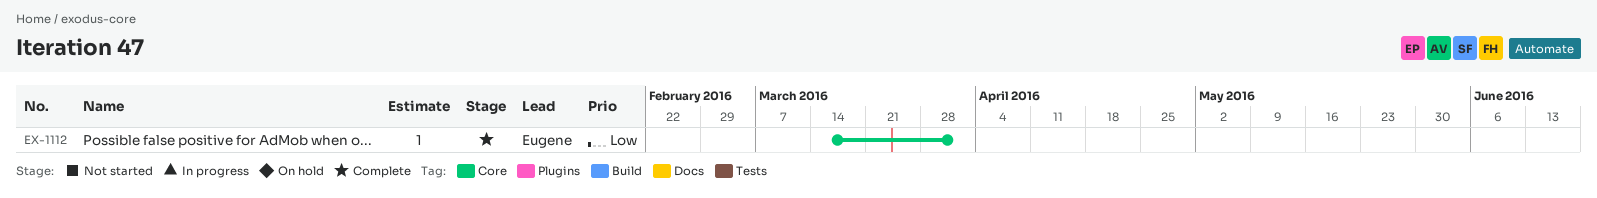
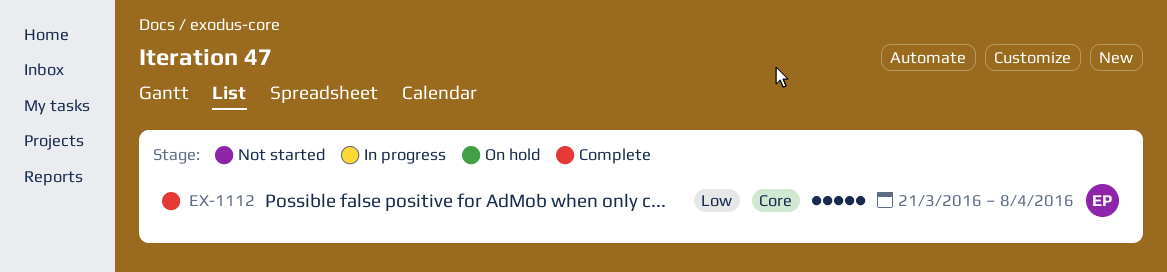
EX-1112, estimate: 1 -> 5
EX-1112, start: Mar 14 -> Mar 21
EX-1112, due: Apr 1 -> Apr 8

